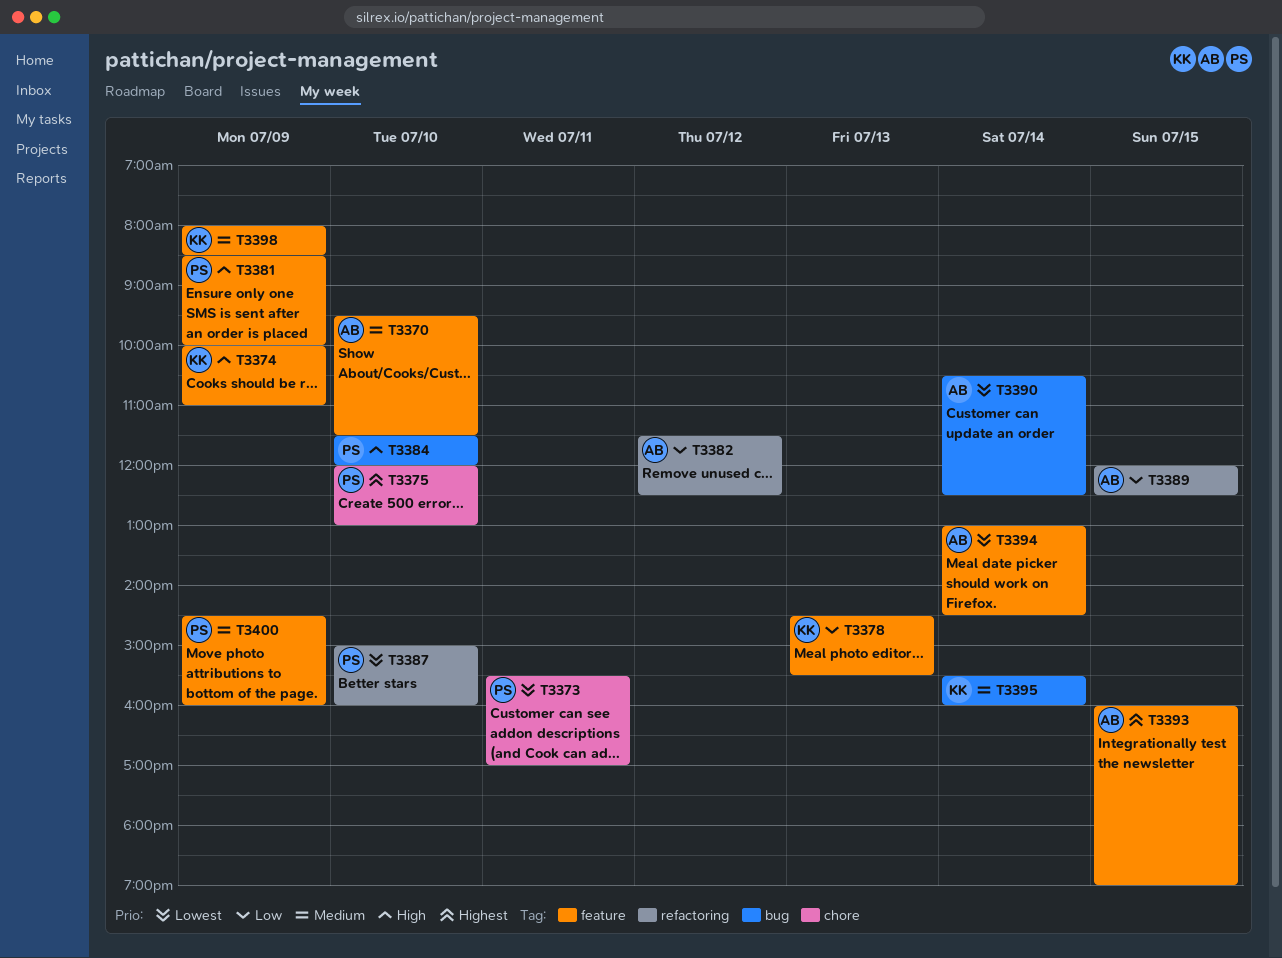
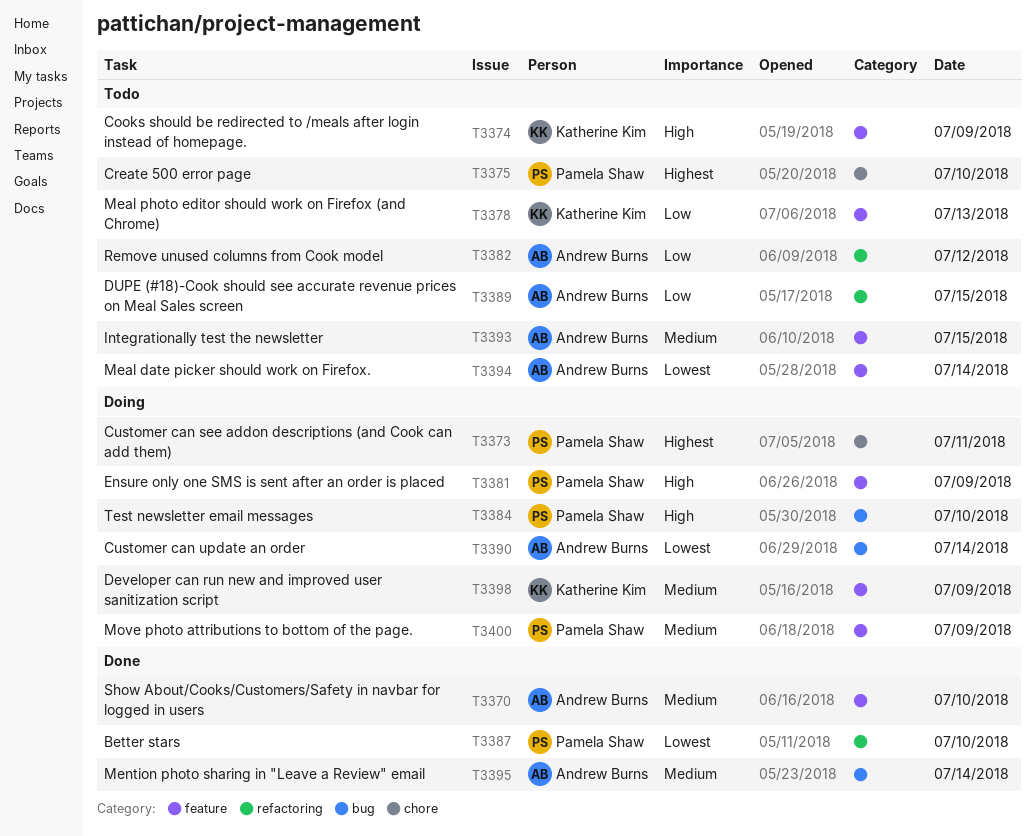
T3373, priority: Lowest -> Highest
T3393, priority: Highest -> Medium
T3395, owner: Katherine Kim -> Andrew Burns

